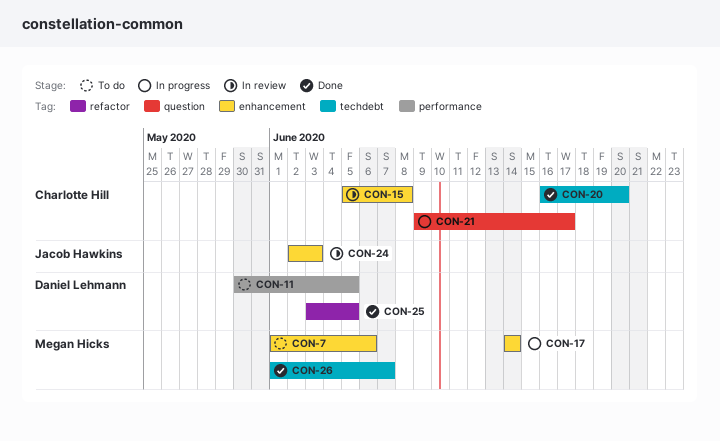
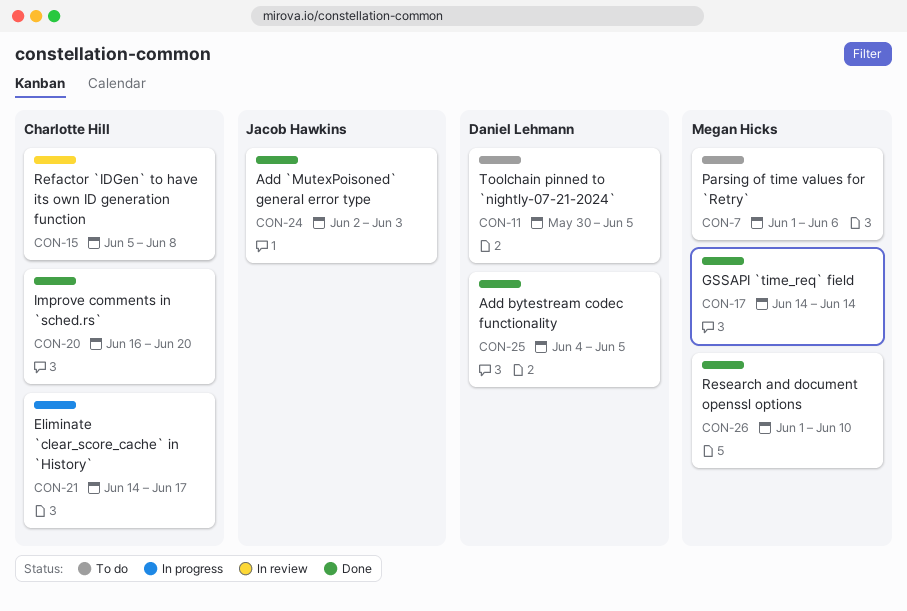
CON-17, status: In progress -> Done
CON-21, start: Jun 9 -> Jun 14
CON-24, status: In review -> Done
CON-25, start: Jun 3 -> Jun 4
CON-26, due: Jun 7 -> Jun 10

